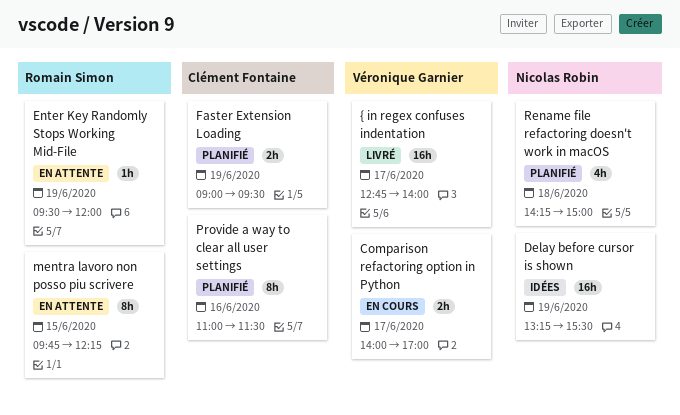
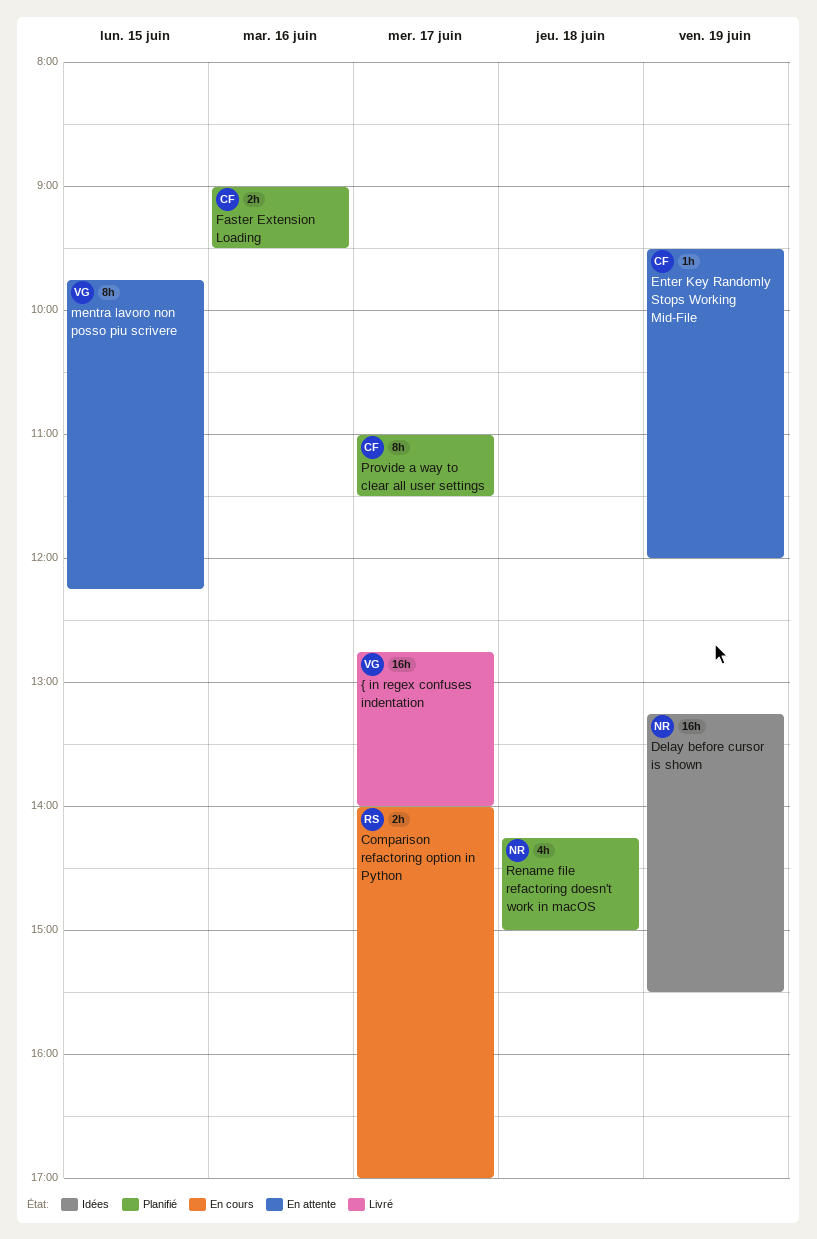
Comparison refactoring option in Python, owner: Véronique Garnier -> Romain Simon
Enter Key Randomly Stops Working Mid-File, owner: Romain Simon -> Clément Fontaine
Faster Extension Loading, day: Jun 19 -> Jun 16
mentra lavoro non posso piu scrivere, owner: Romain Simon -> Véronique Garnier
Provide a way to clear all user settings, day: Jun 16 -> Jun 17

